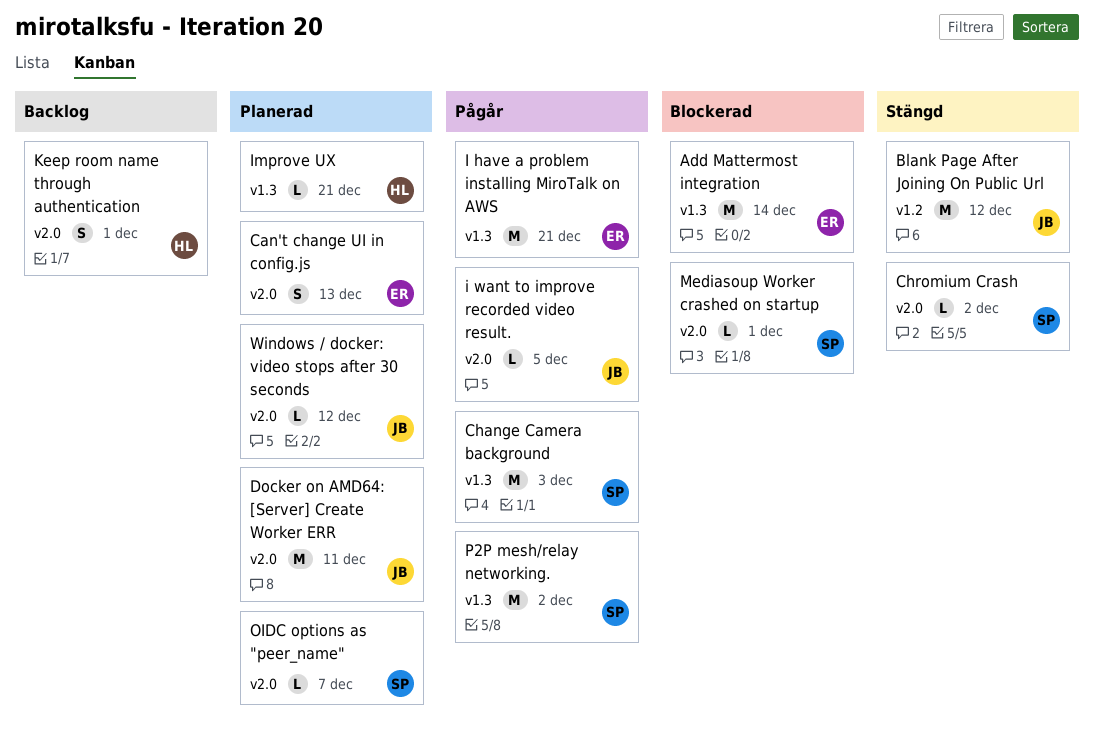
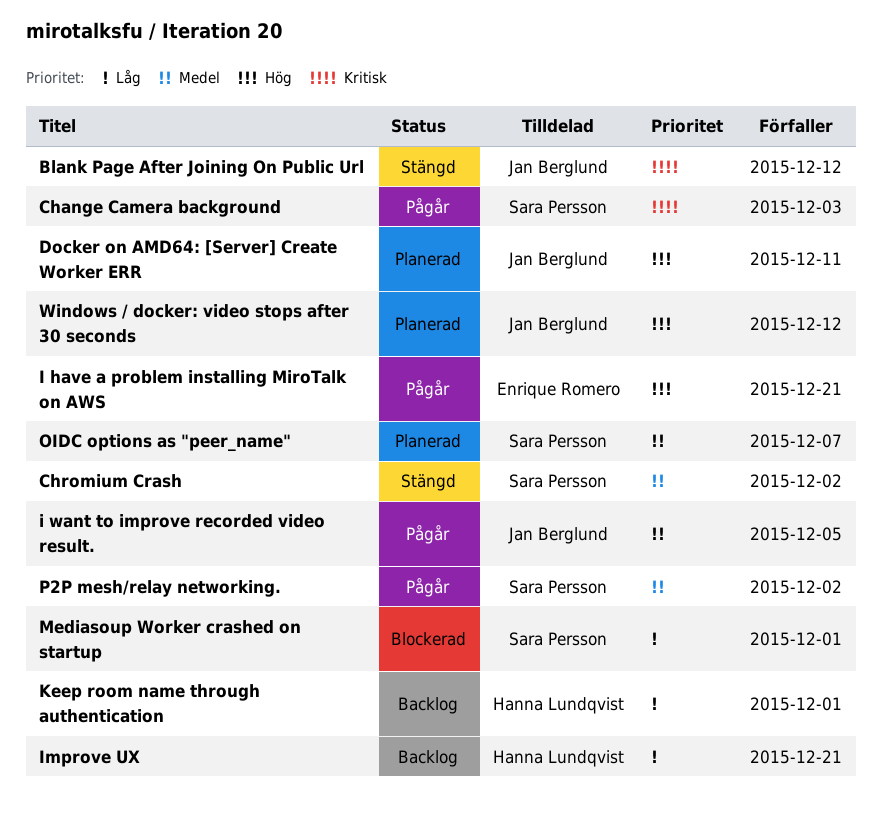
Add Mattermost integration: present -> none
Can't change UI in config.js: present -> none
Improve UX, status: Planerad -> Backlog

